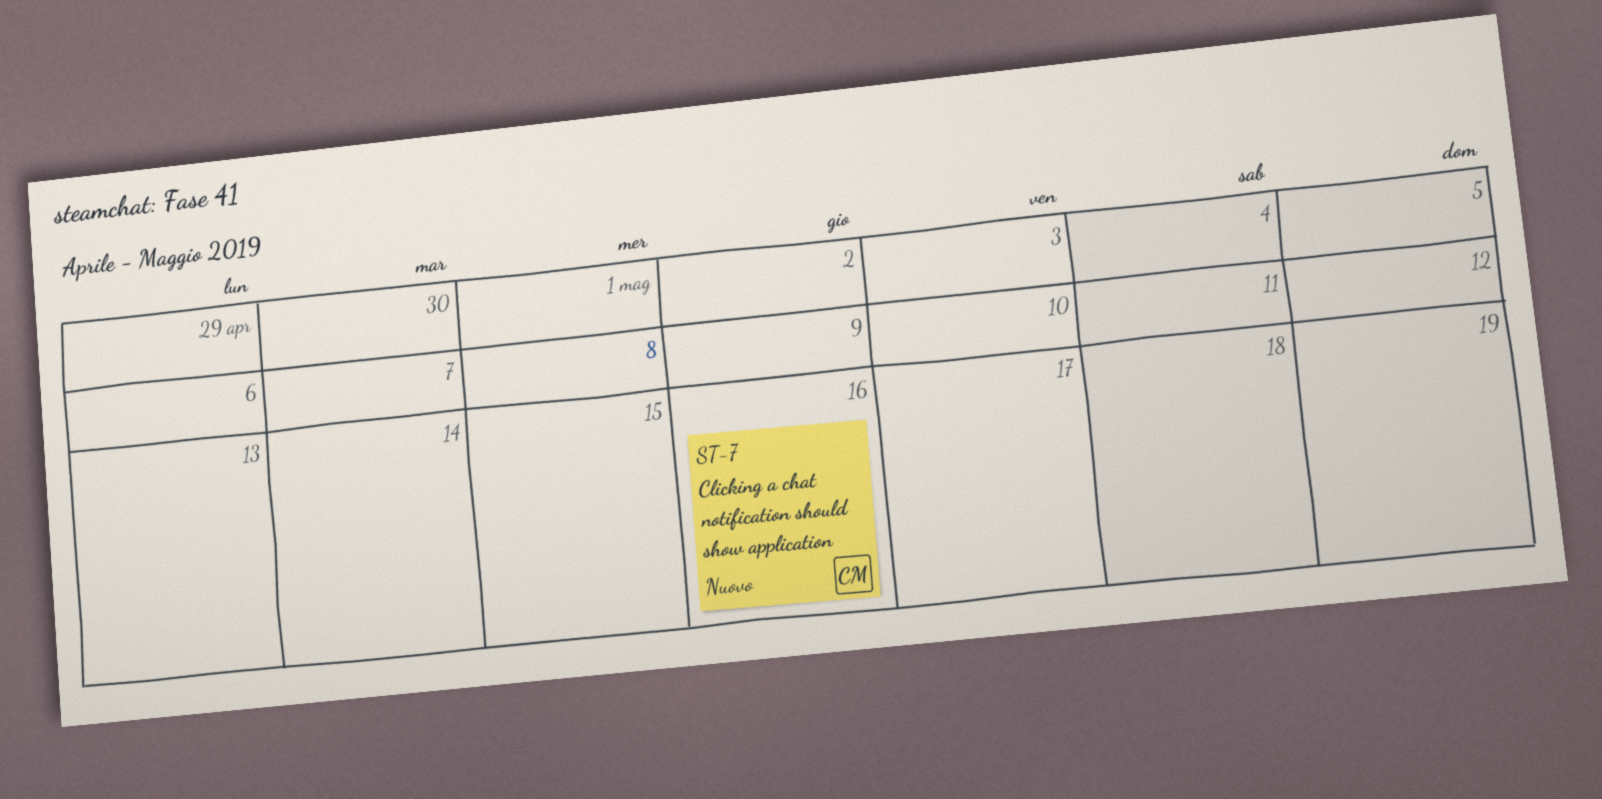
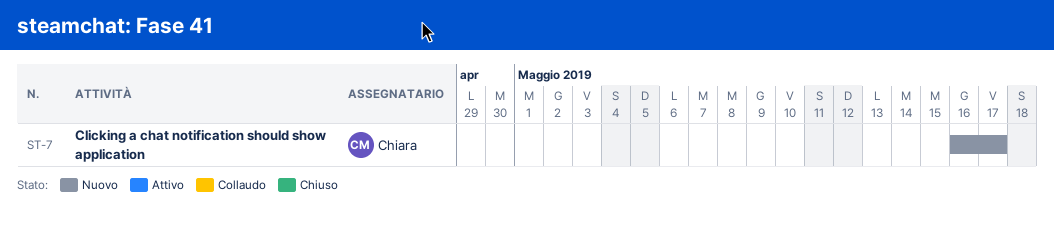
ST-7, due: May 16 -> May 17

